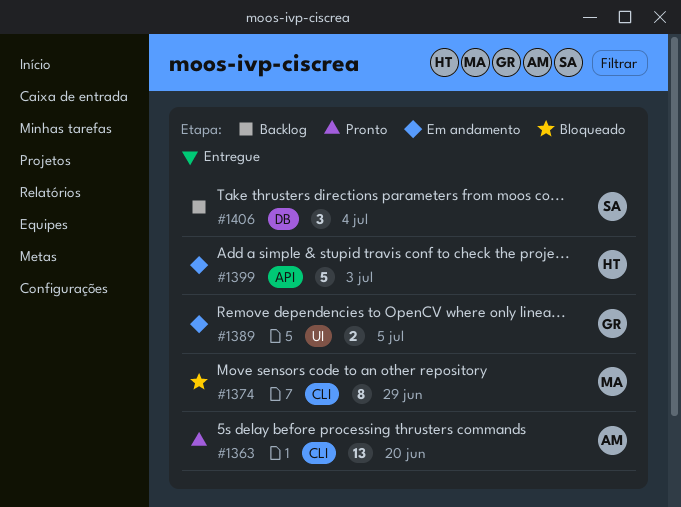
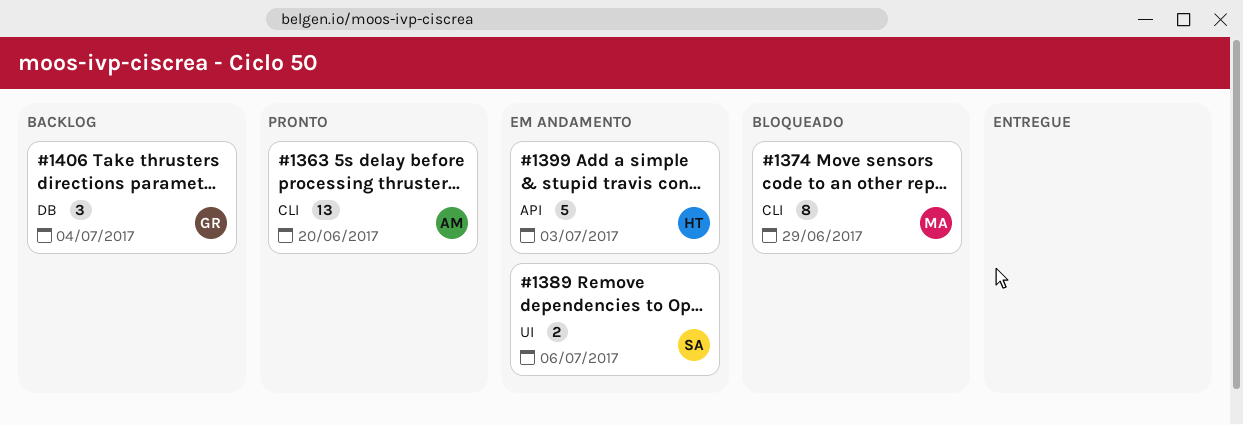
#1389, owner: GR -> SA
#1389, due: Jul 5 -> Jul 6
#1406, owner: SA -> GR

